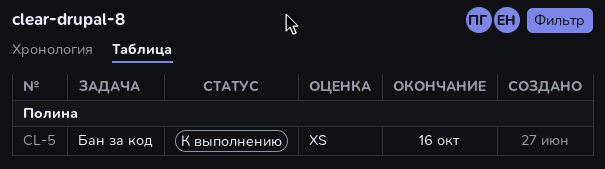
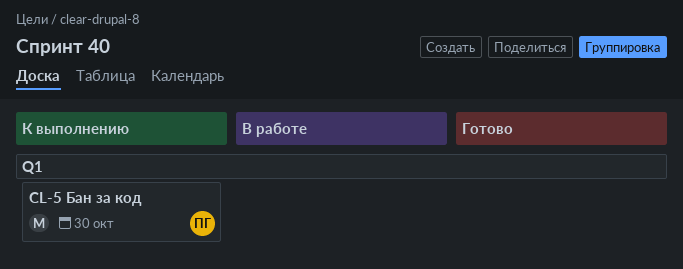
CL-5, estimate: XS -> M
CL-5, due: Oct 16 -> Oct 30

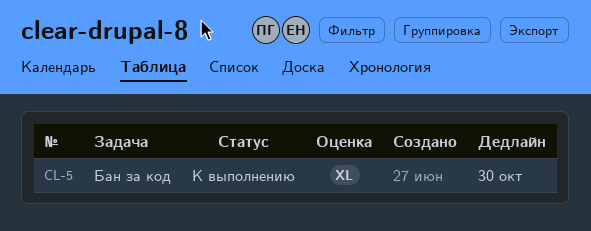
CL-5, estimate: M -> XL

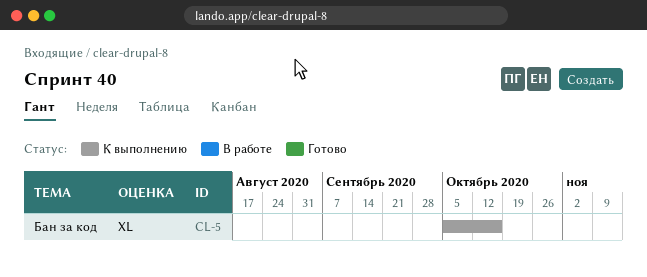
CL-5, due: Oct 30 -> Oct 16

